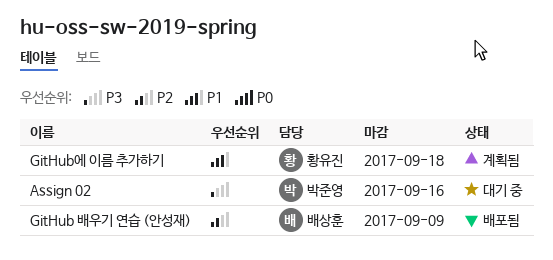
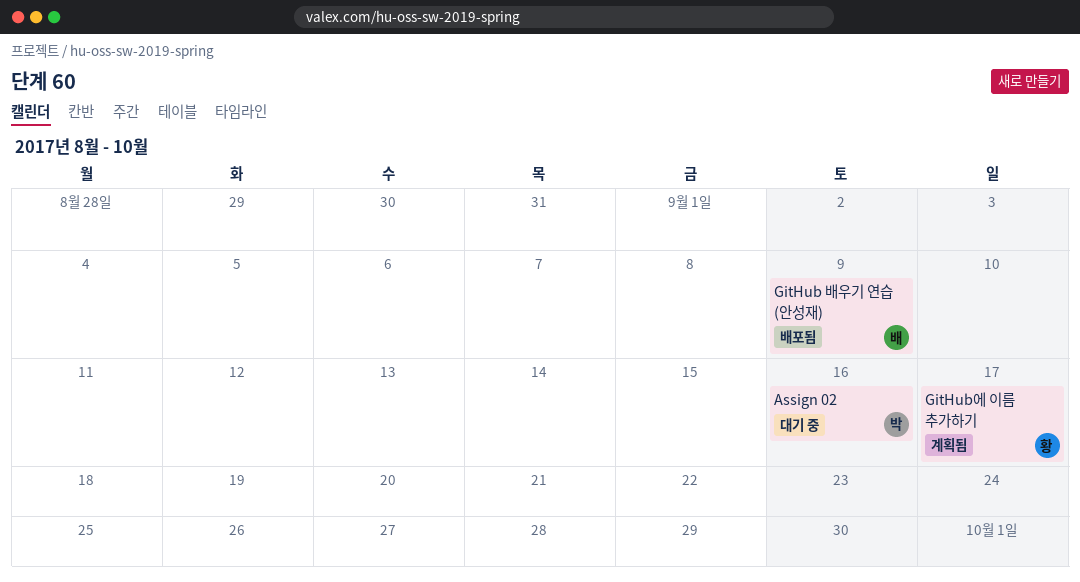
GitHub에 이름 추가하기, due: Sep 18 -> Sep 17

